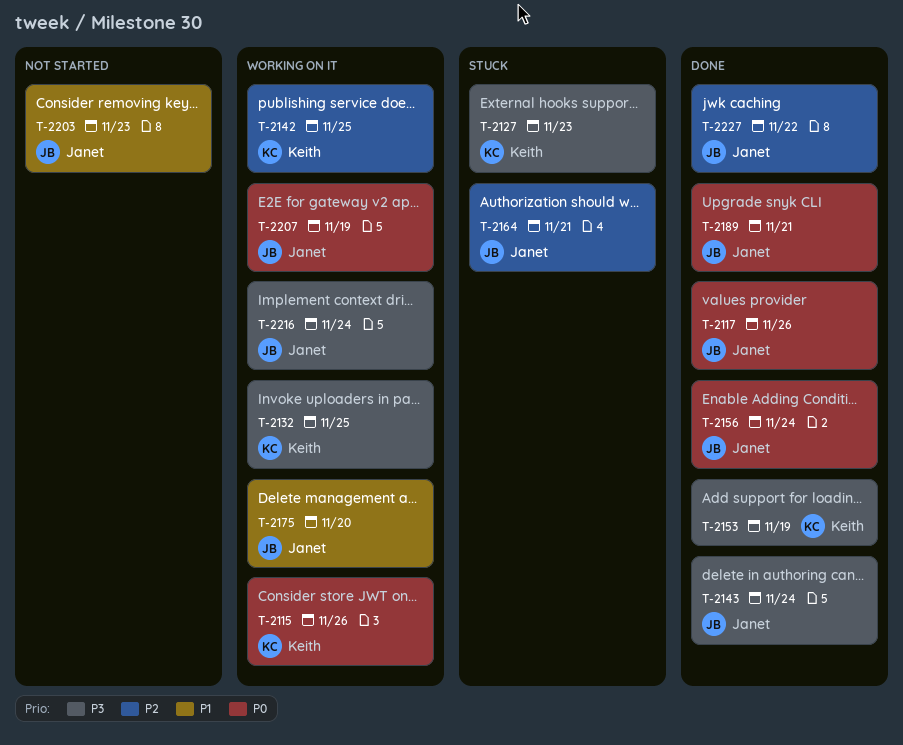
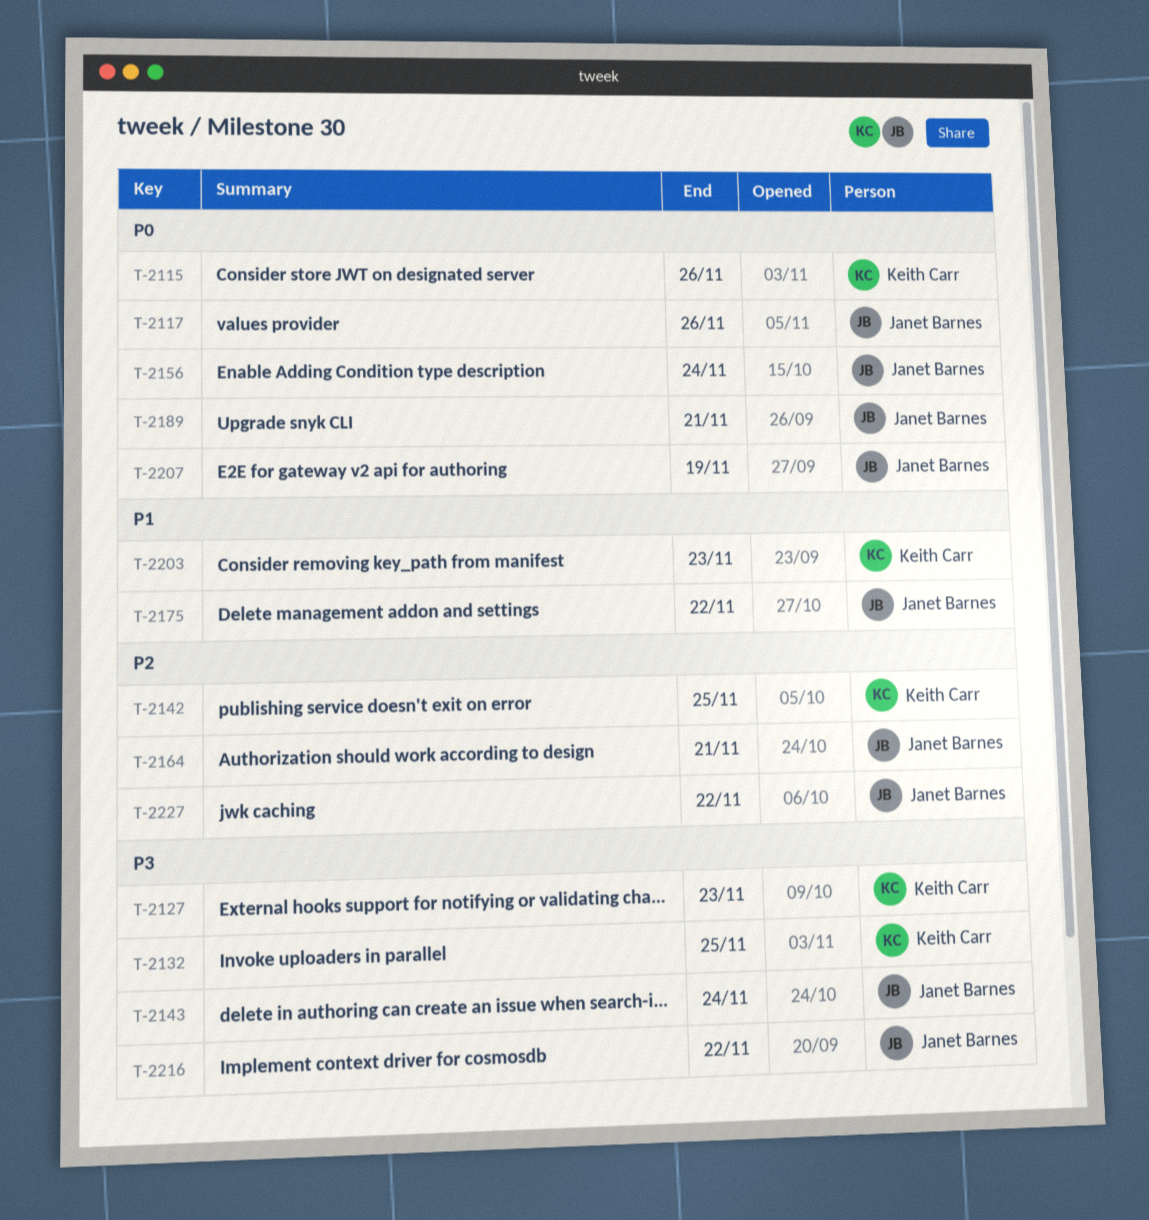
T-2153: present -> none
T-2175, due: Nov 20 -> Nov 22
T-2203, owner: Janet Barnes -> Keith Carr
T-2216, due: Nov 24 -> Nov 22

